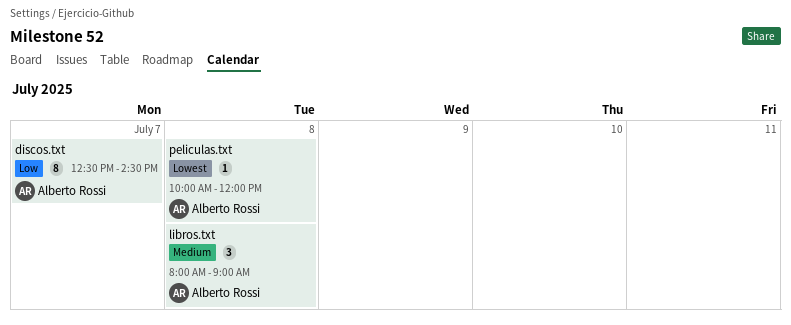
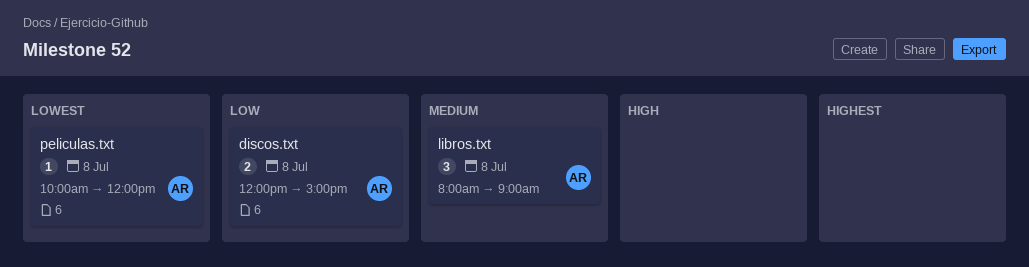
discos.txt, estimate: 8 -> 2
discos.txt, day: Jul 7 -> Jul 8
discos.txt, begins: 12:30 -> 12:00
discos.txt, ends: 14:30 -> 15:00

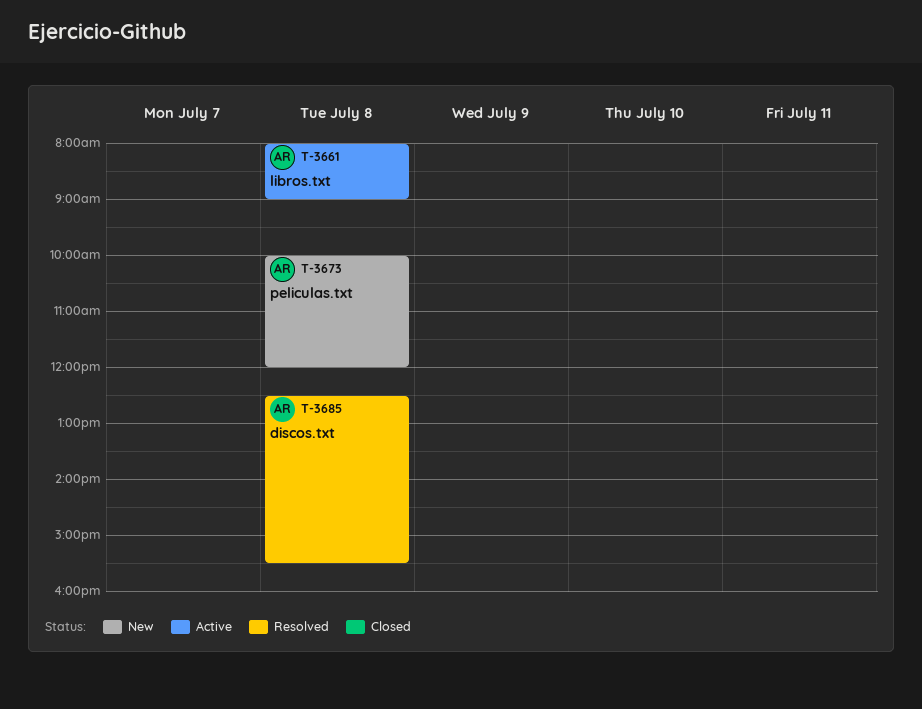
discos.txt, begins: 12:00 -> 12:30
discos.txt, ends: 15:00 -> 15:30

